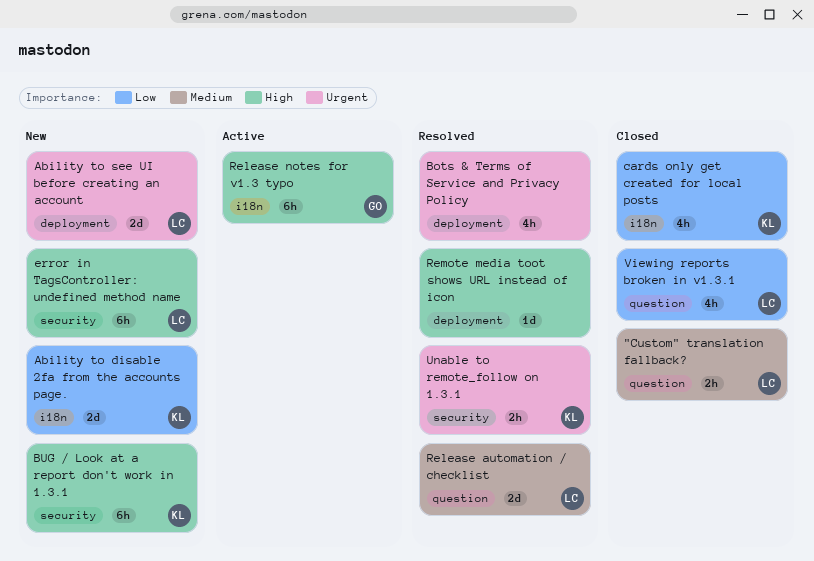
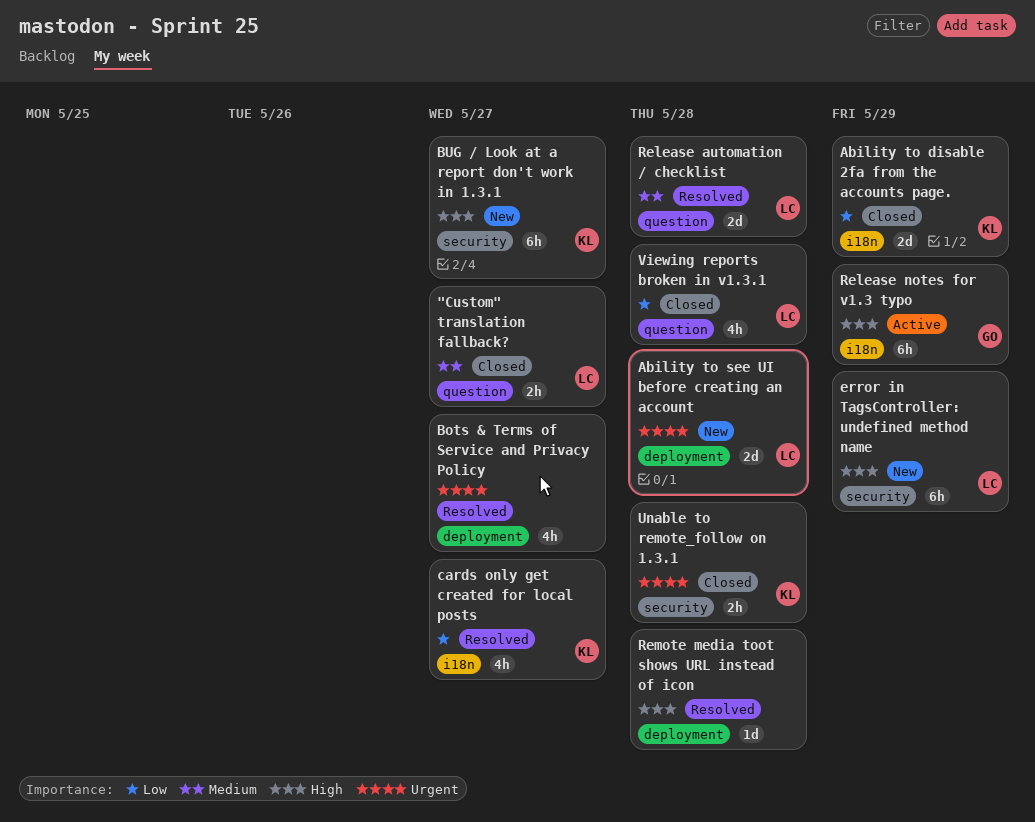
Ability to disable 2fa from the accounts page., status: New -> Closed
cards only get created for local posts, status: Closed -> Resolved
Unable to remote_follow on 1.3.1, status: Resolved -> Closed

